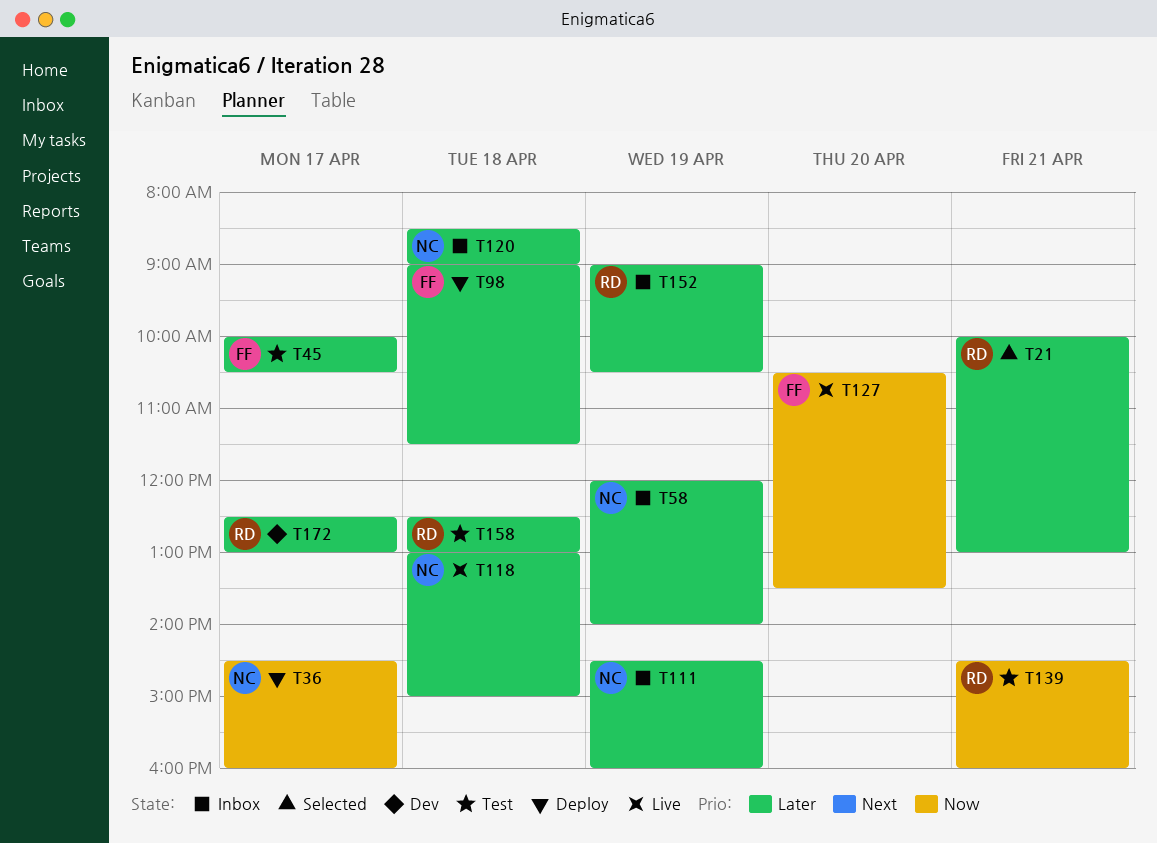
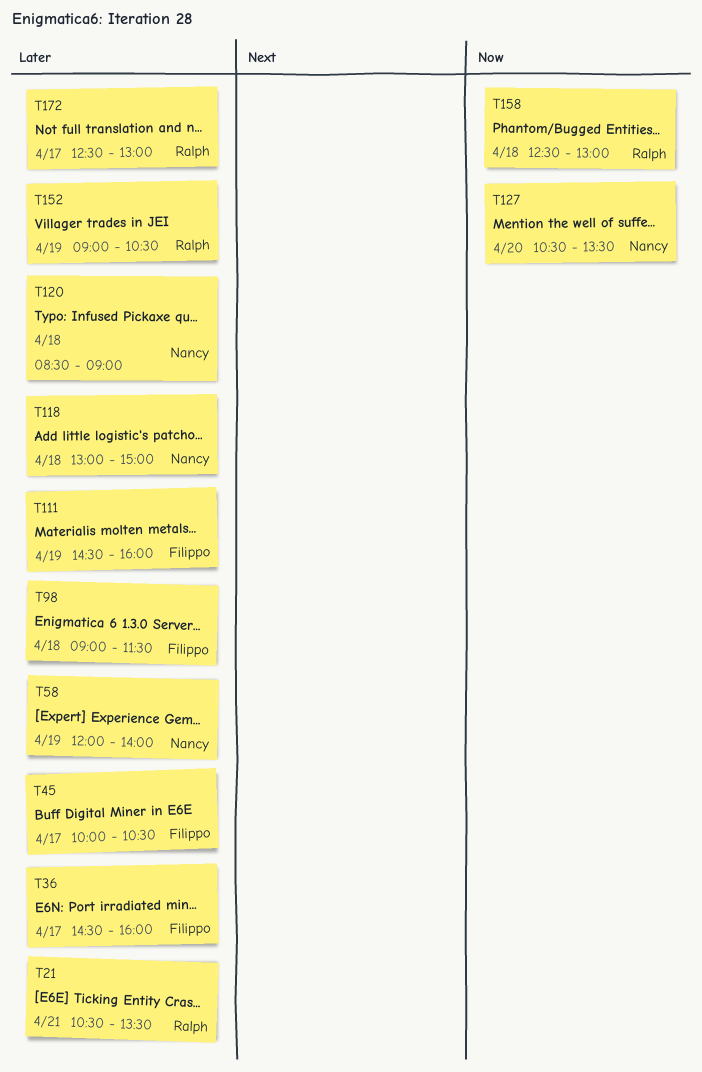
T21, begins: 10:00 -> 10:30
T21, ends: 13:00 -> 13:30
T36, owner: Nancy -> Filippo
T36, priority: Now -> Later
T111, owner: Nancy -> Filippo
T127, owner: Filippo -> Nancy
T139: present -> none
T158, priority: Later -> Now

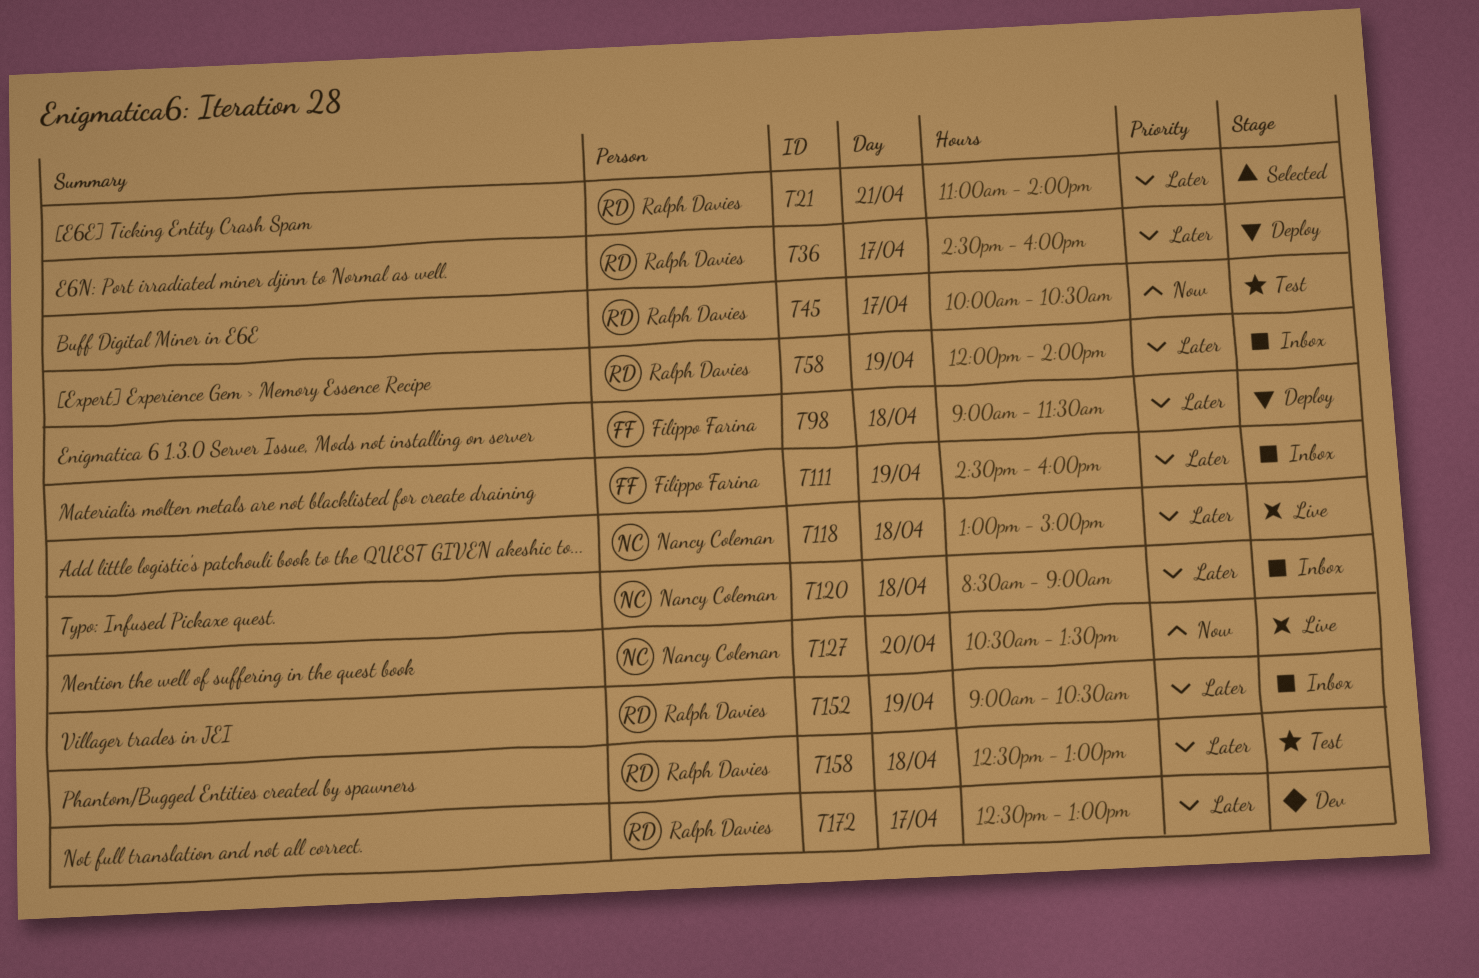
T21, begins: 10:30 -> 11:00
T21, ends: 13:30 -> 14:00
T36, owner: Filippo Farina -> Ralph Davies
T45, owner: Filippo Farina -> Ralph Davies
T45, priority: Later -> Now
T58, owner: Nancy Coleman -> Ralph Davies
T158, priority: Now -> Later

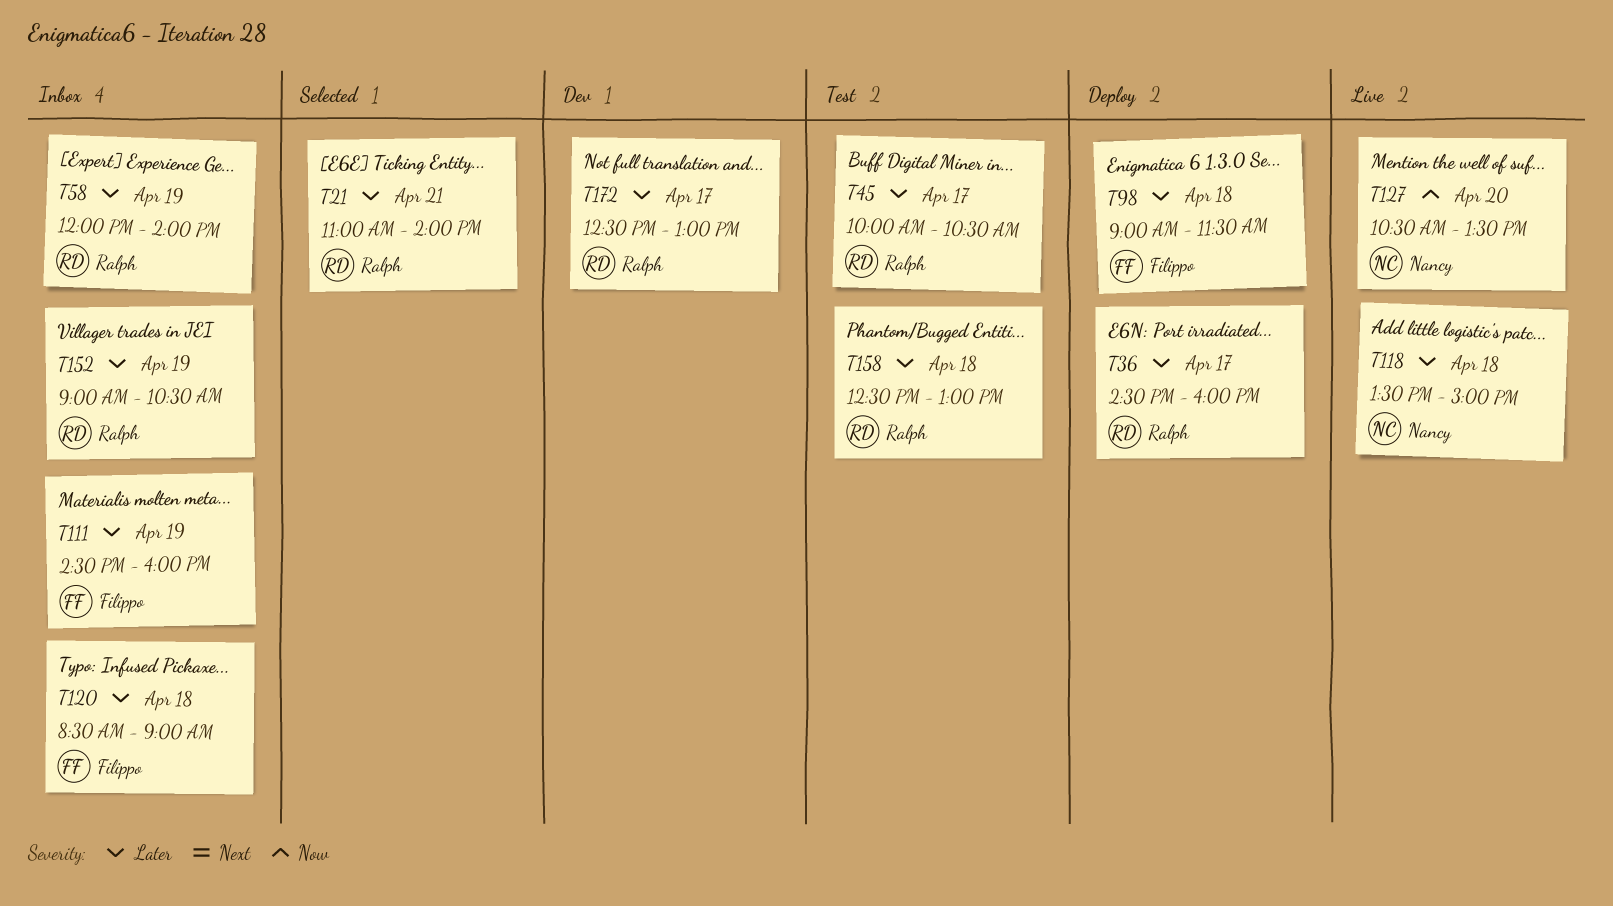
T45, priority: Now -> Later
T118, begins: 13:00 -> 13:30
T120, owner: Nancy Coleman -> Filippo Farina

